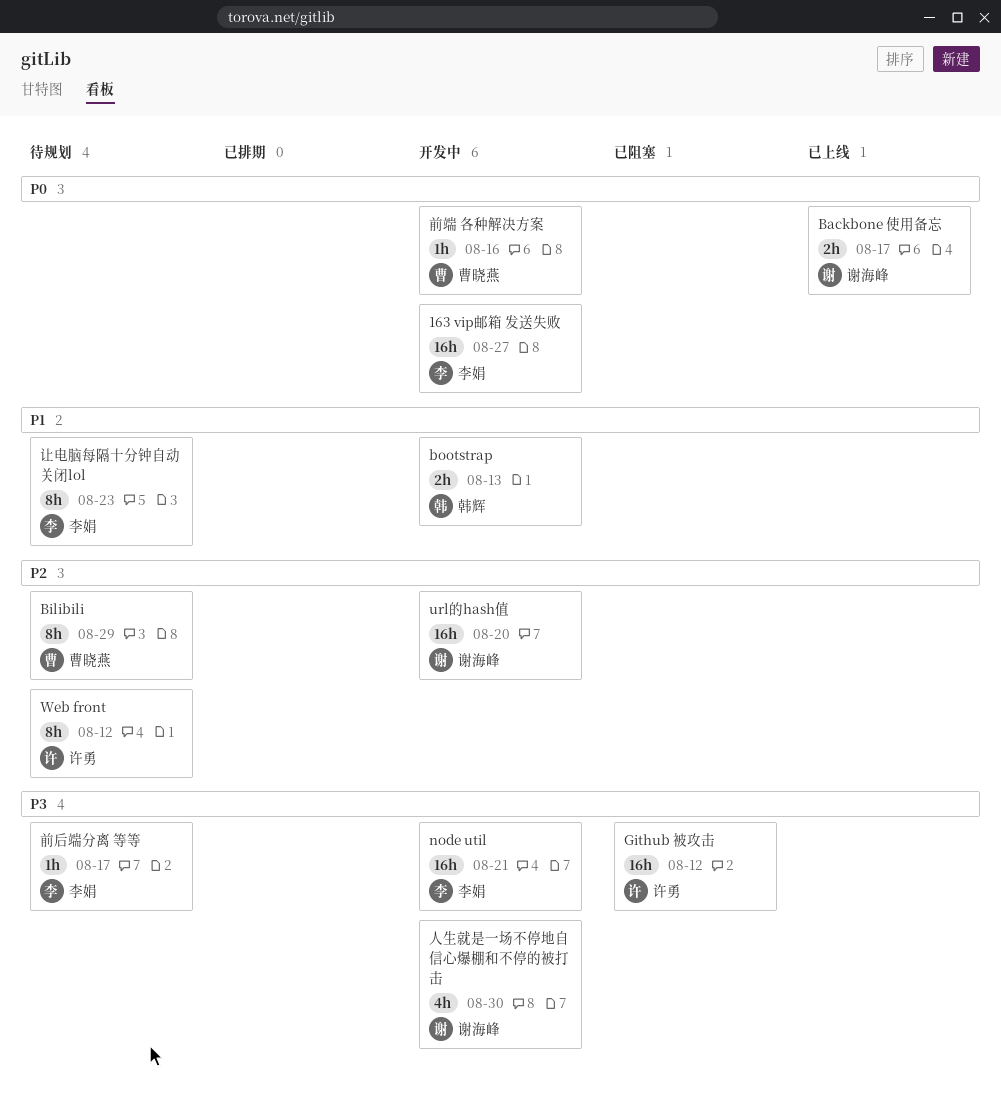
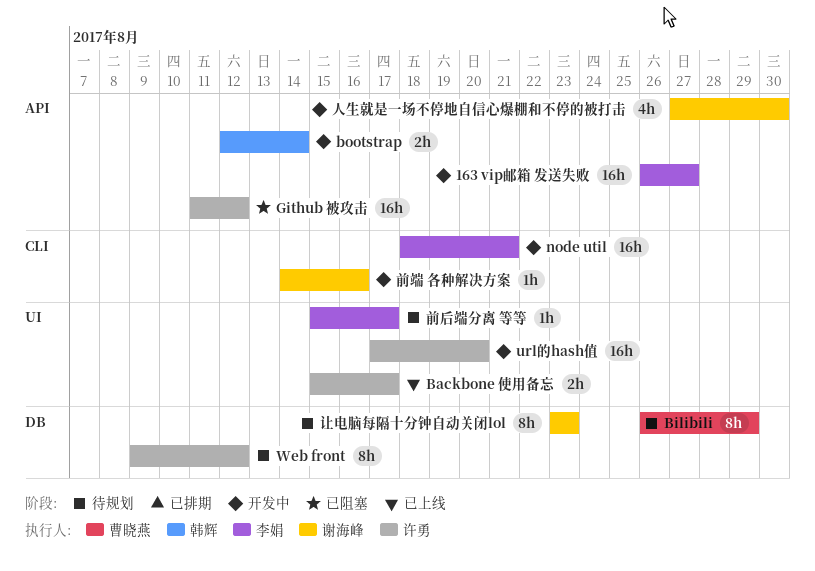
Backbone 使用备忘, owner: 谢海峰 -> 许勇
bootstrap, due: Aug 13 -> Aug 14
url的hash值, owner: 谢海峰 -> 许勇
前端 各种解决方案, owner: 曹晓燕 -> 谢海峰
让电脑每隔十分钟自动关闭lol, owner: 李娟 -> 谢海峰

